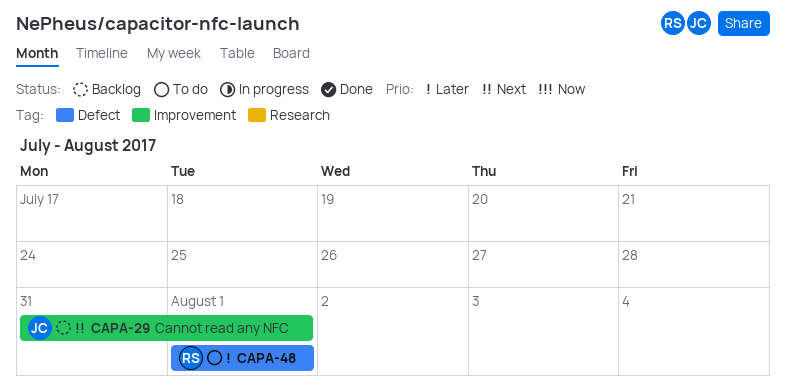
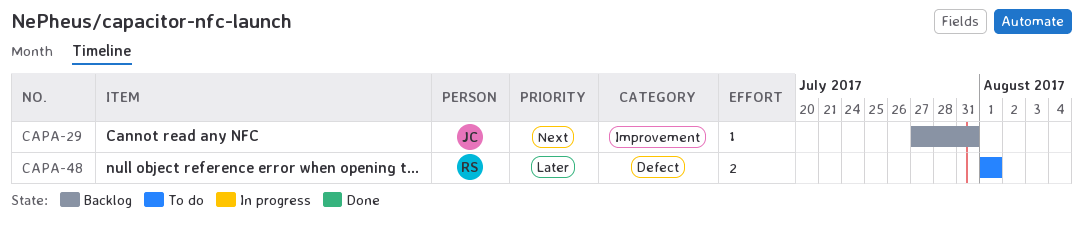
CAPA-29, start: Jul 31 -> Jul 27
CAPA-29, due: Aug 1 -> Jul 31

